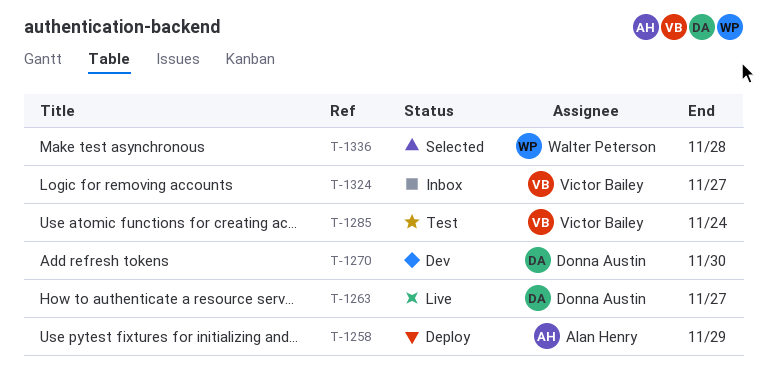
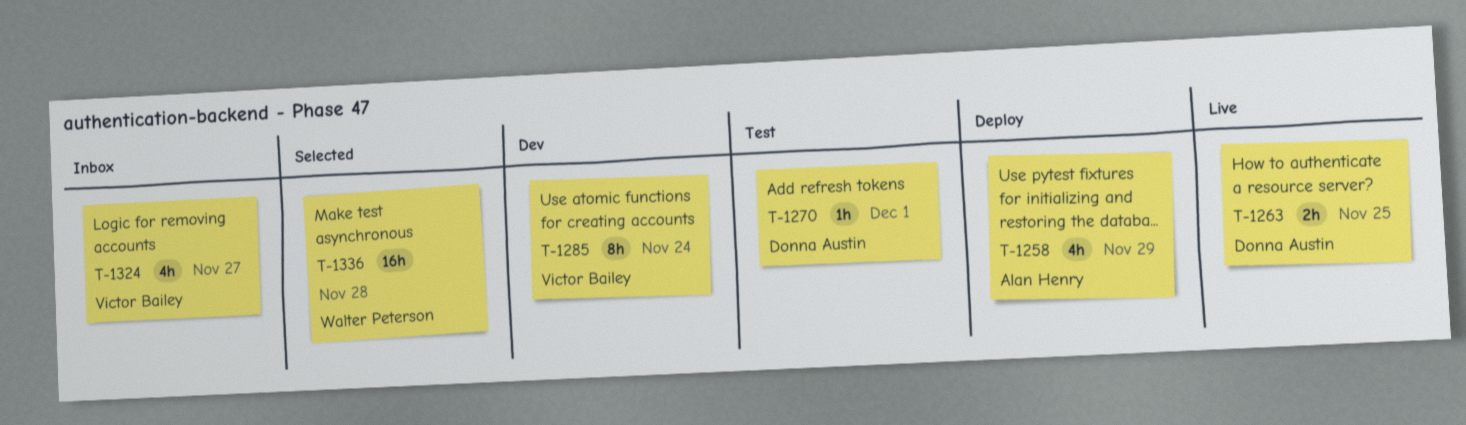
T-1263, due: Nov 27 -> Nov 25
T-1270, status: Dev -> Test
T-1270, due: Nov 30 -> Dec 1
T-1285, status: Test -> Dev

